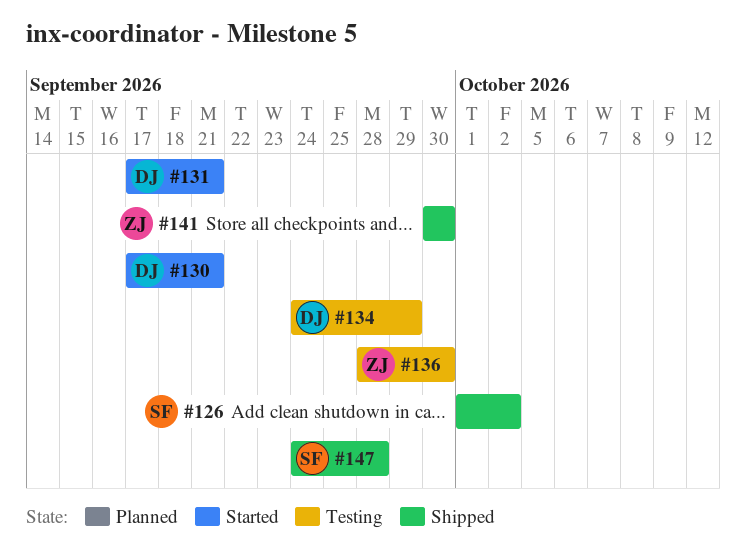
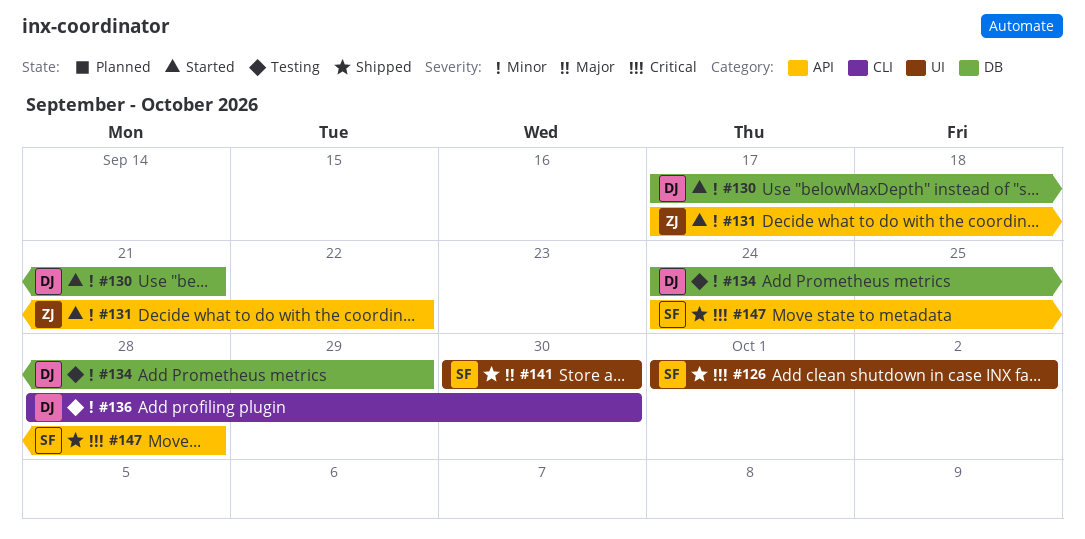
#131, owner: DJ -> ZJ
#131, due: Sep 21 -> Sep 22
#136, owner: ZJ -> DJ
#141, owner: ZJ -> SF

